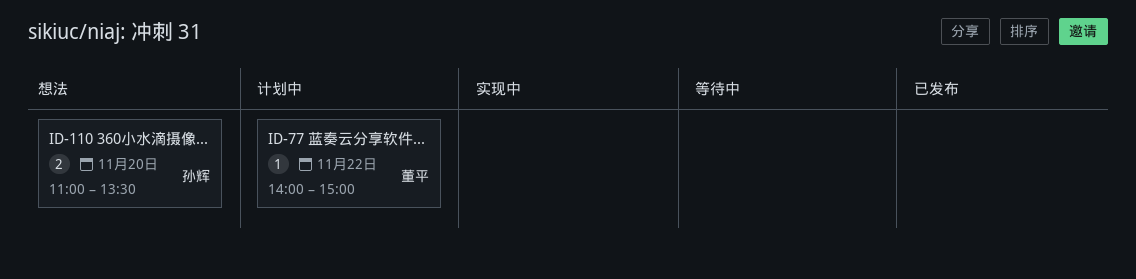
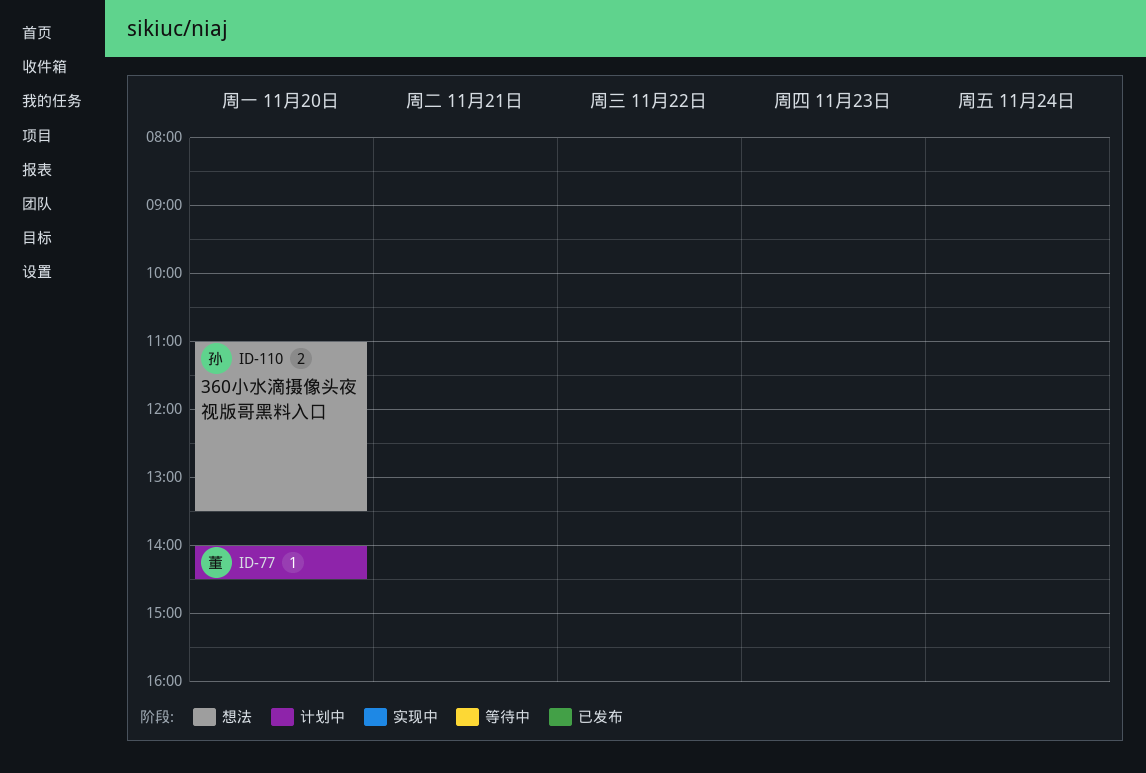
ID-77, day: Nov 22 -> Nov 20
ID-77, ends: 15:00 -> 14:30

